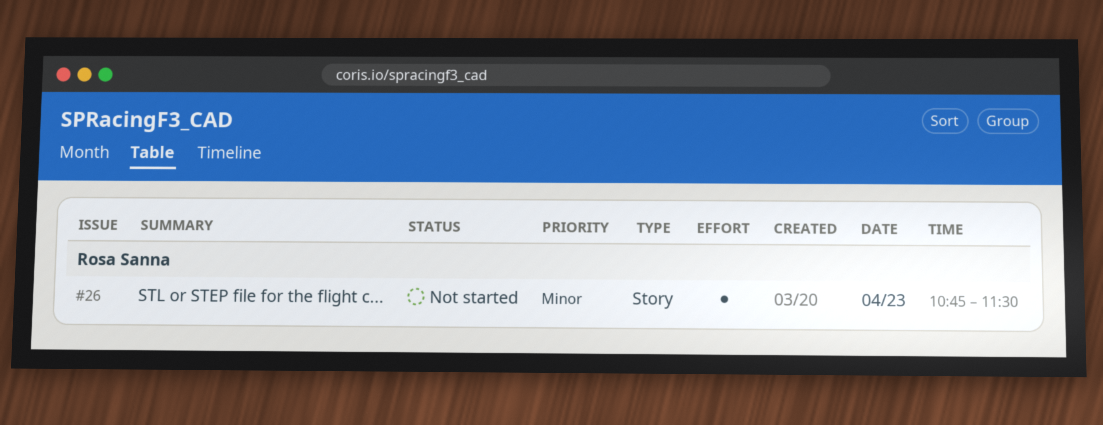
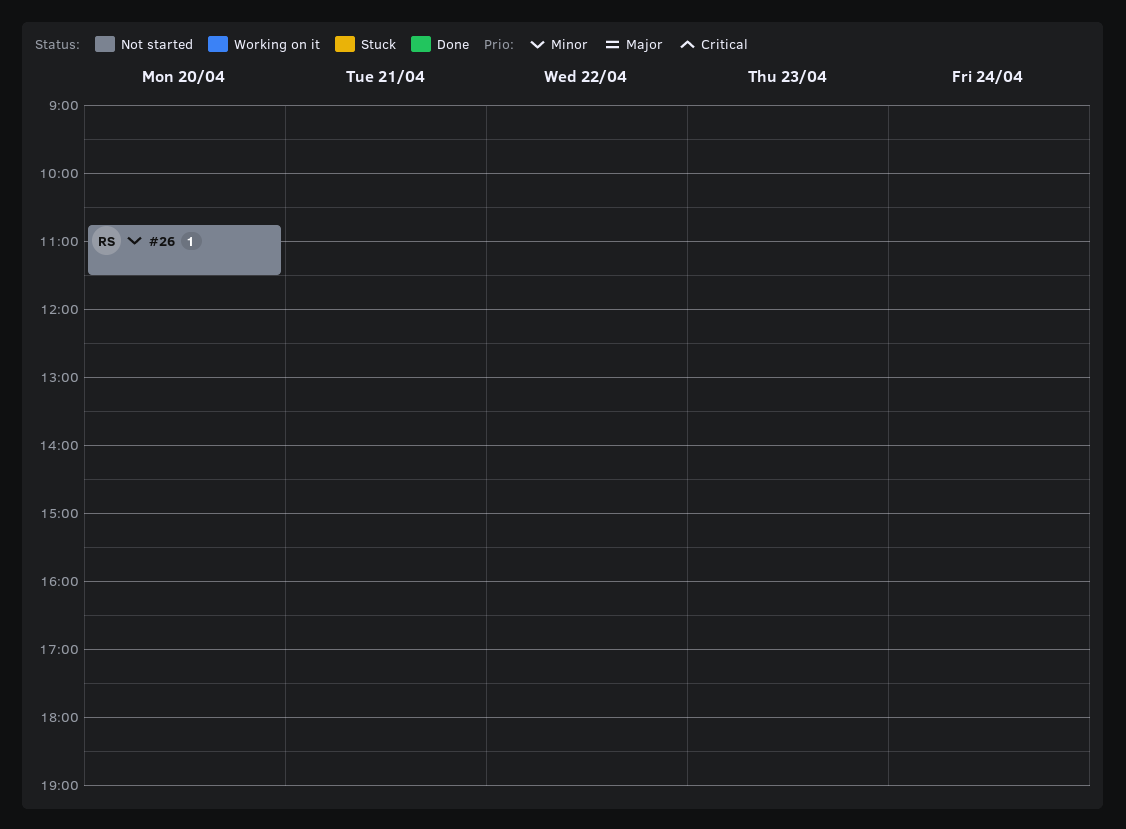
#26, day: Apr 23 -> Apr 20

